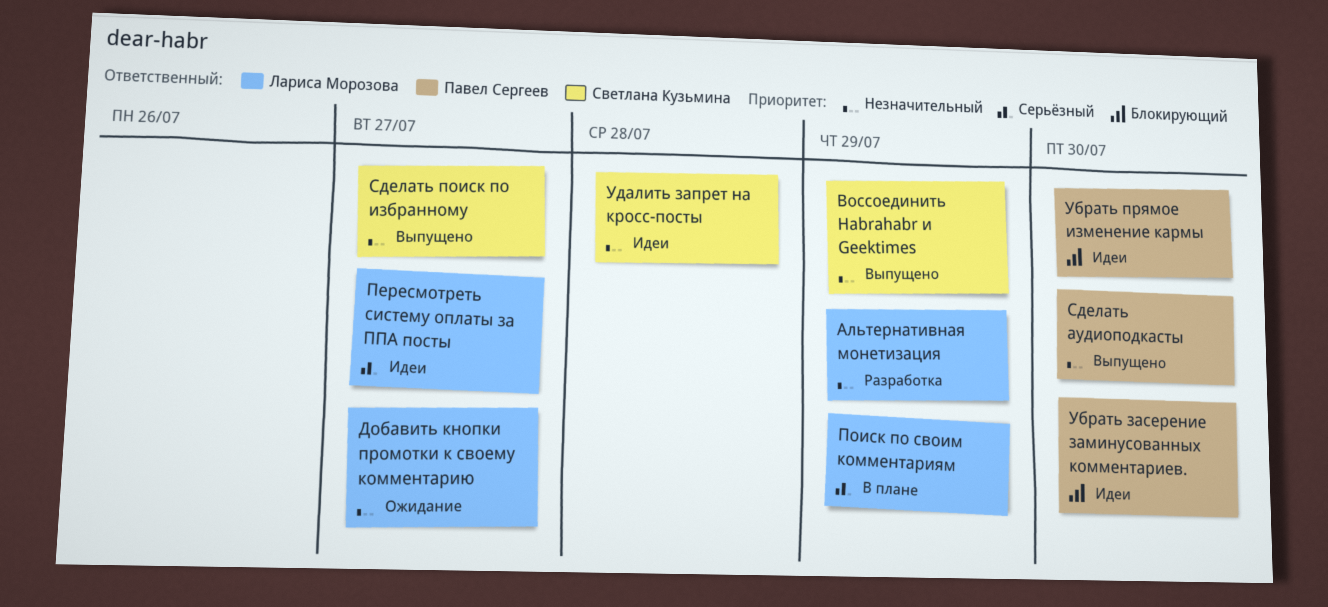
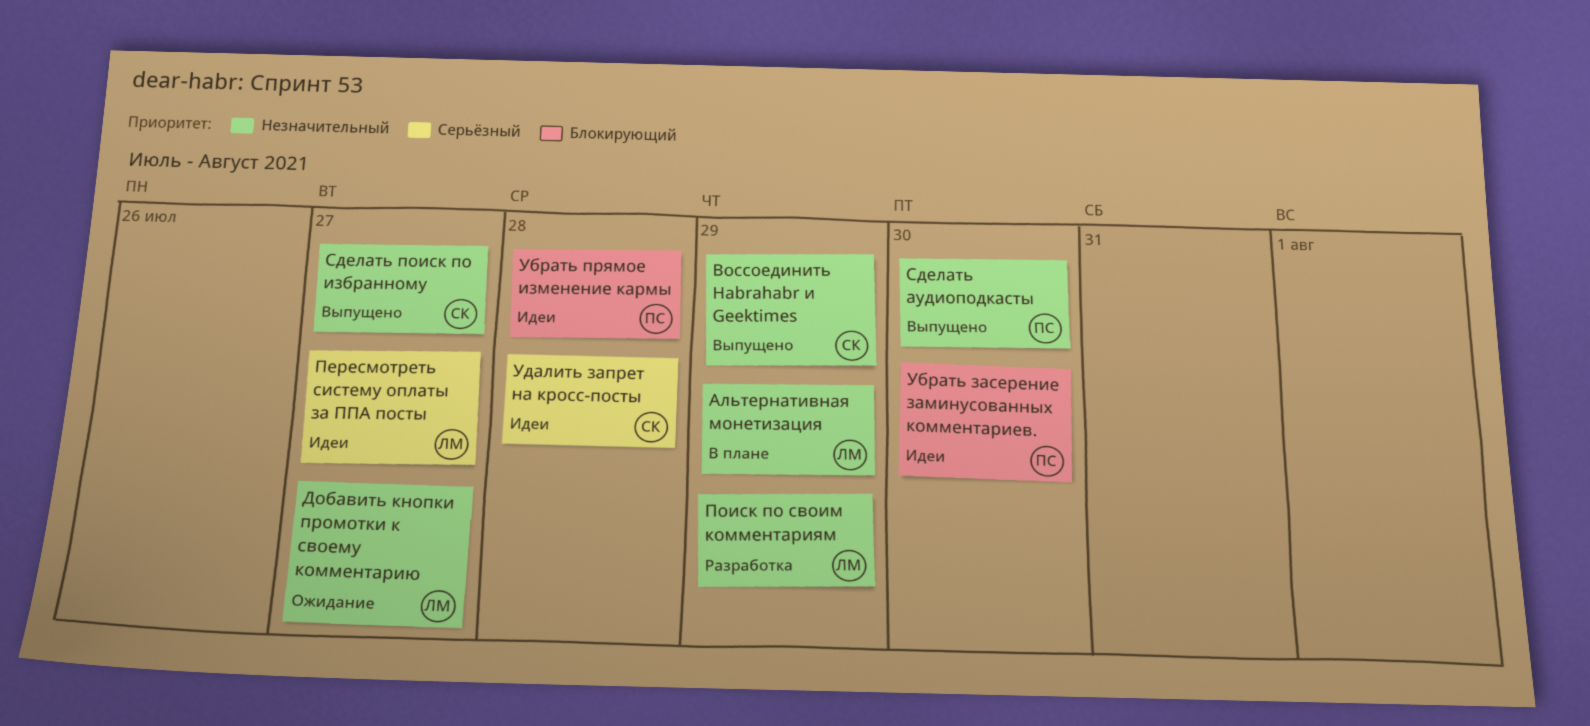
Альтернативная монетизация, status: Разработка -> В плане
Поиск по своим комментариям, status: В плане -> Разработка
Поиск по своим комментариям, priority: Серьёзный -> Незначительный
Убрать прямое изменение кармы, due: Jul 30 -> Jul 28
Удалить запрет на кросс-посты, priority: Незначительный -> Серьёзный

